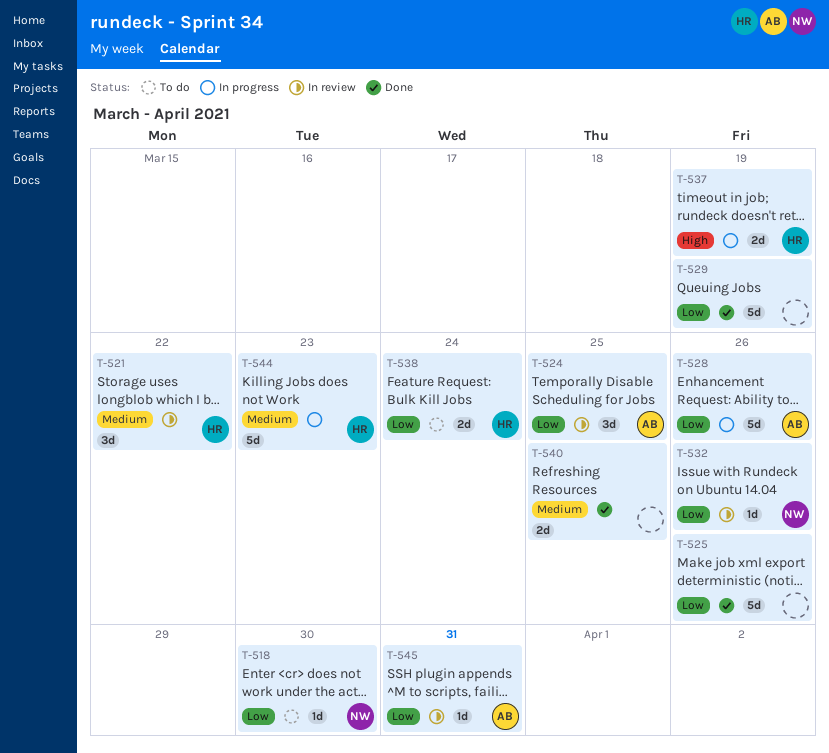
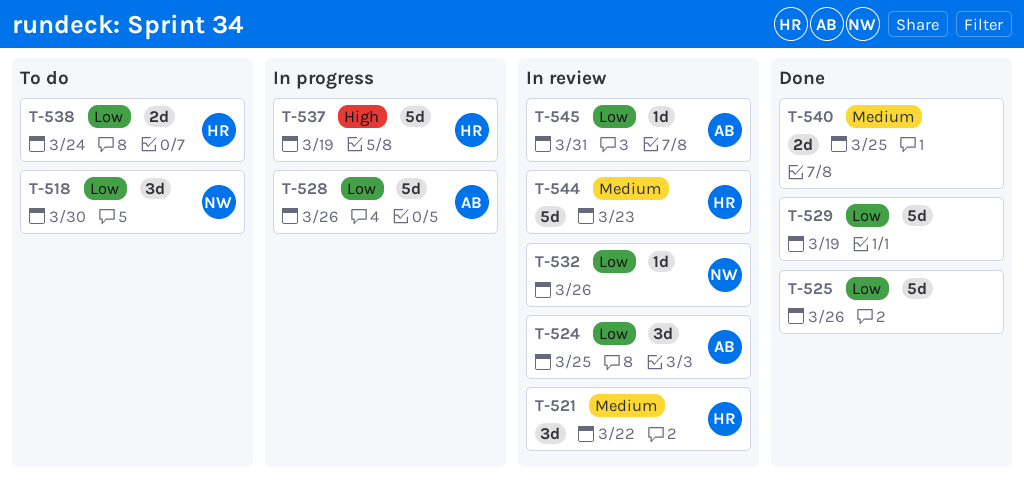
T-518, estimate: 1d -> 3d
T-537, estimate: 2d -> 5d
T-544, status: In progress -> In review

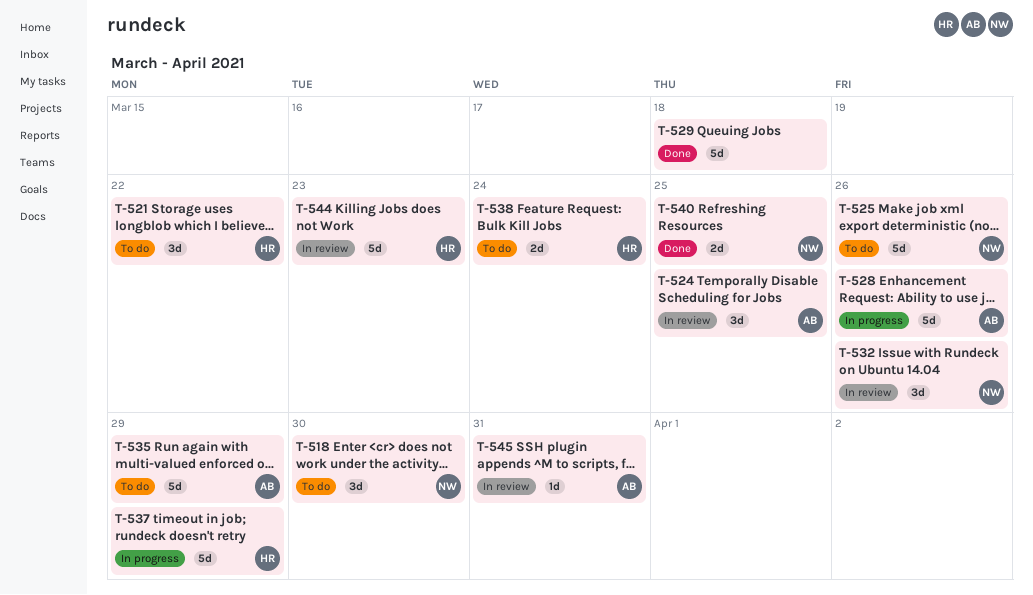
T-521, status: In review -> To do
T-525, status: Done -> To do
T-525, owner: none -> NW
T-529, due: Mar 19 -> Mar 18
T-532, estimate: 1d -> 3d
T-535: none -> present
T-537, due: Mar 19 -> Mar 29
T-540, owner: none -> NW

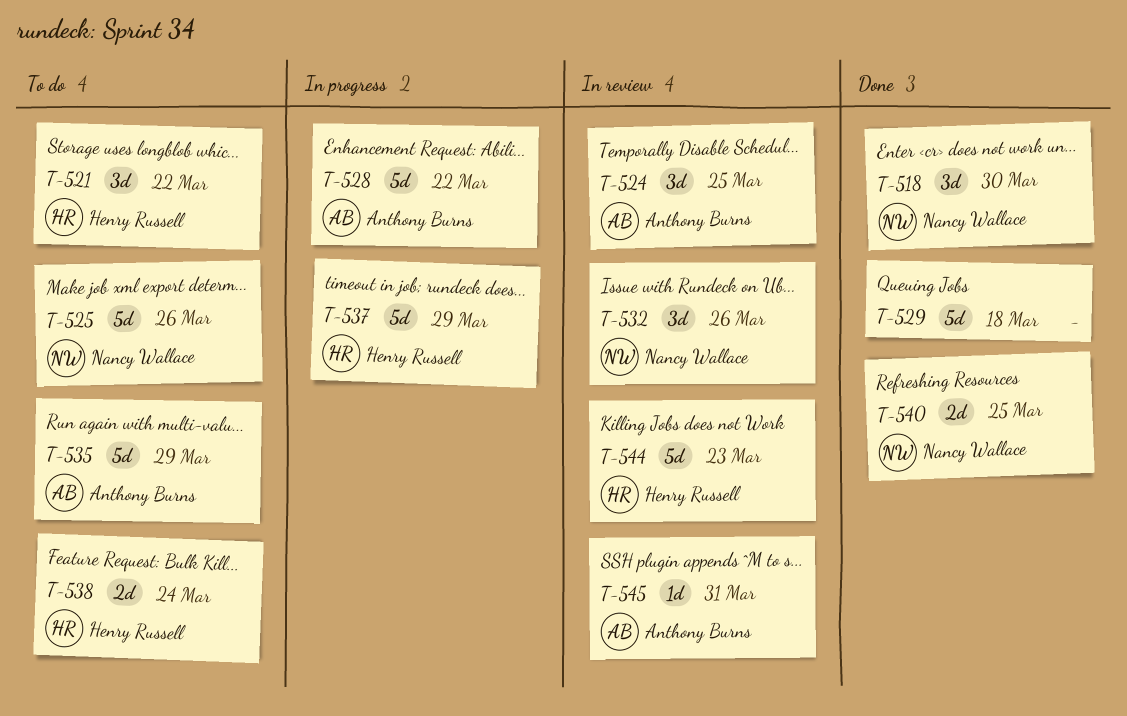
T-518, status: To do -> Done
T-528, due: Mar 26 -> Mar 22

